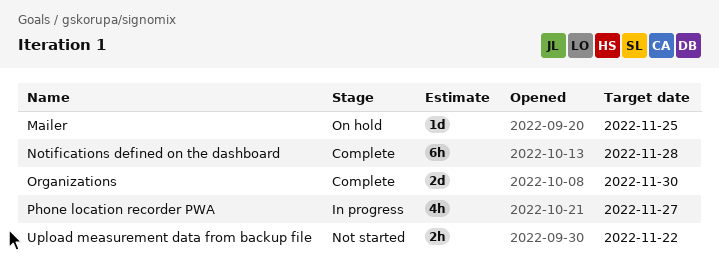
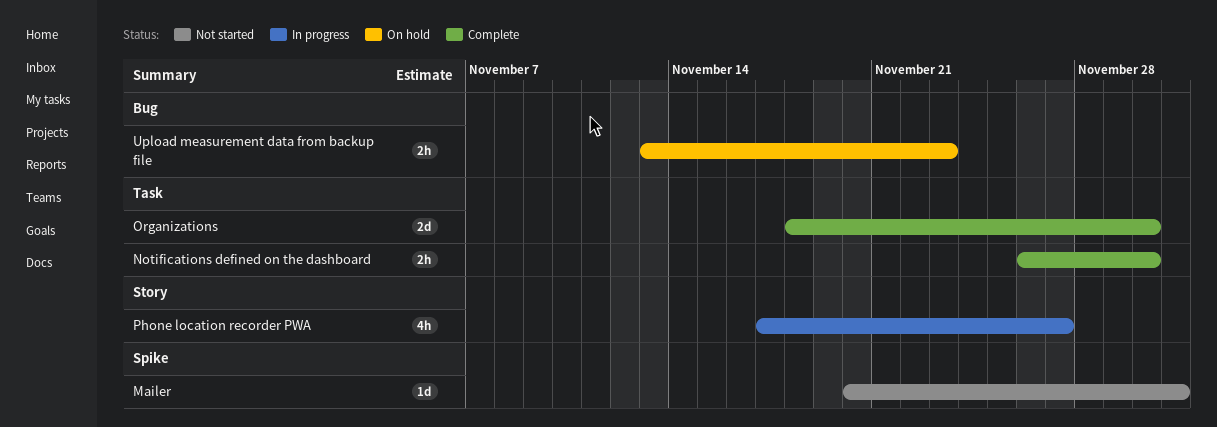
Mailer, status: On hold -> Not started
Mailer, due: Nov 25 -> Dec 1
Notifications defined on the dashboard, estimate: 6h -> 2h
Notifications defined on the dashboard, due: Nov 28 -> Nov 30
Upload measurement data from backup file, status: Not started -> On hold
Upload measurement data from backup file, due: Nov 22 -> Nov 23

